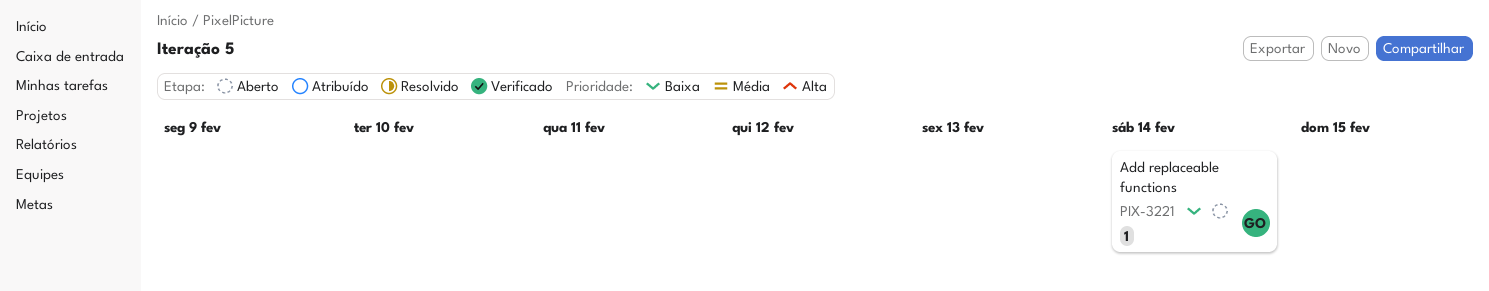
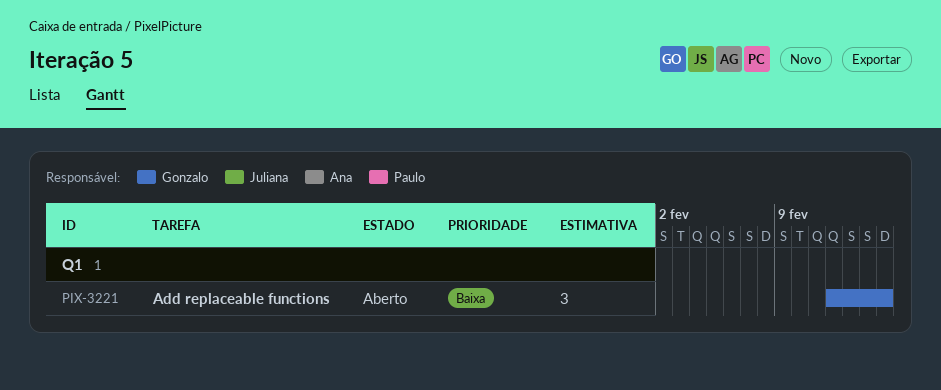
PIX-3221, estimate: 1 -> 3
PIX-3221, due: Feb 14 -> Feb 15

